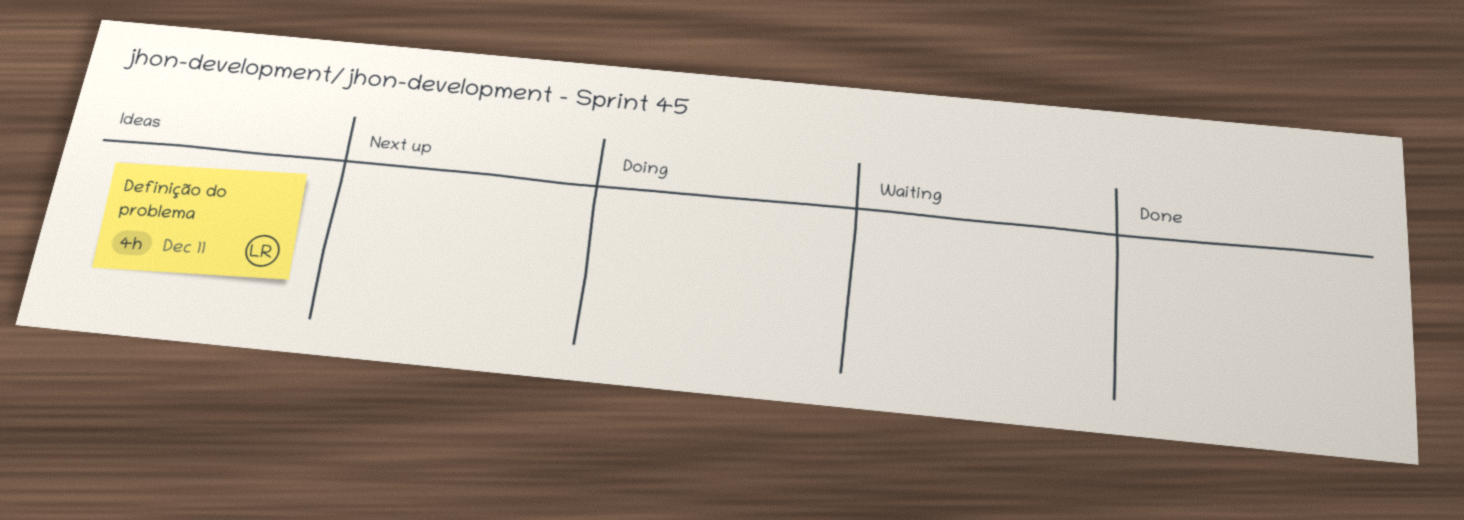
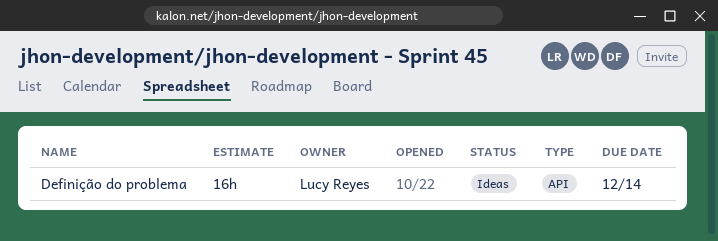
Definição do problema, estimate: 4h -> 16h
Definição do problema, due: Dec 11 -> Dec 14

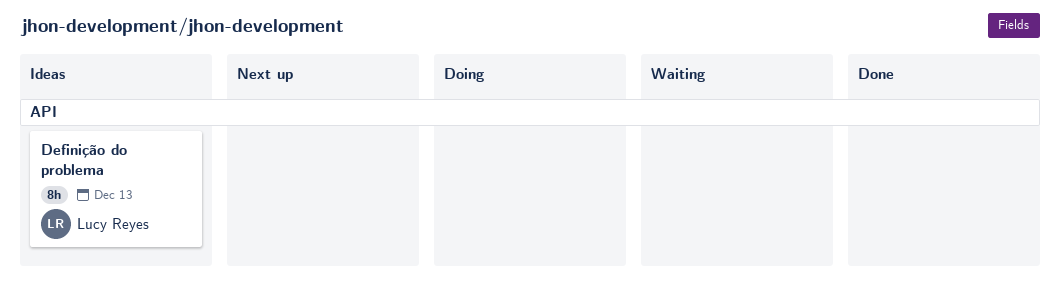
Definição do problema, estimate: 16h -> 8h
Definição do problema, due: Dec 14 -> Dec 13

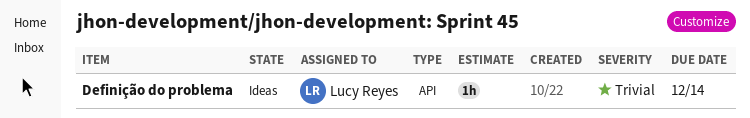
Definição do problema, estimate: 8h -> 1h
Definição do problema, due: Dec 13 -> Dec 14

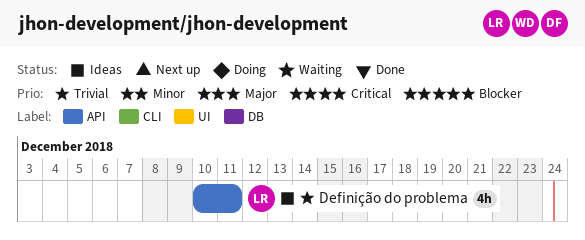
Definição do problema, estimate: 1h -> 4h
Definição do problema, due: Dec 14 -> Dec 11

